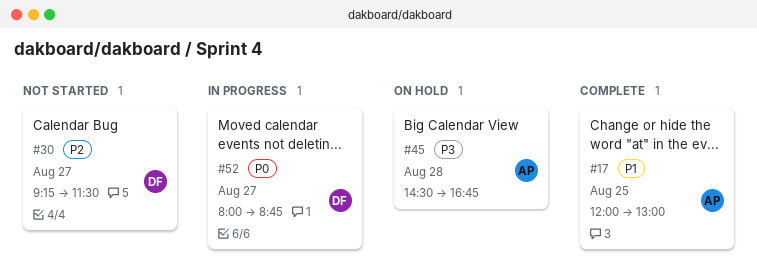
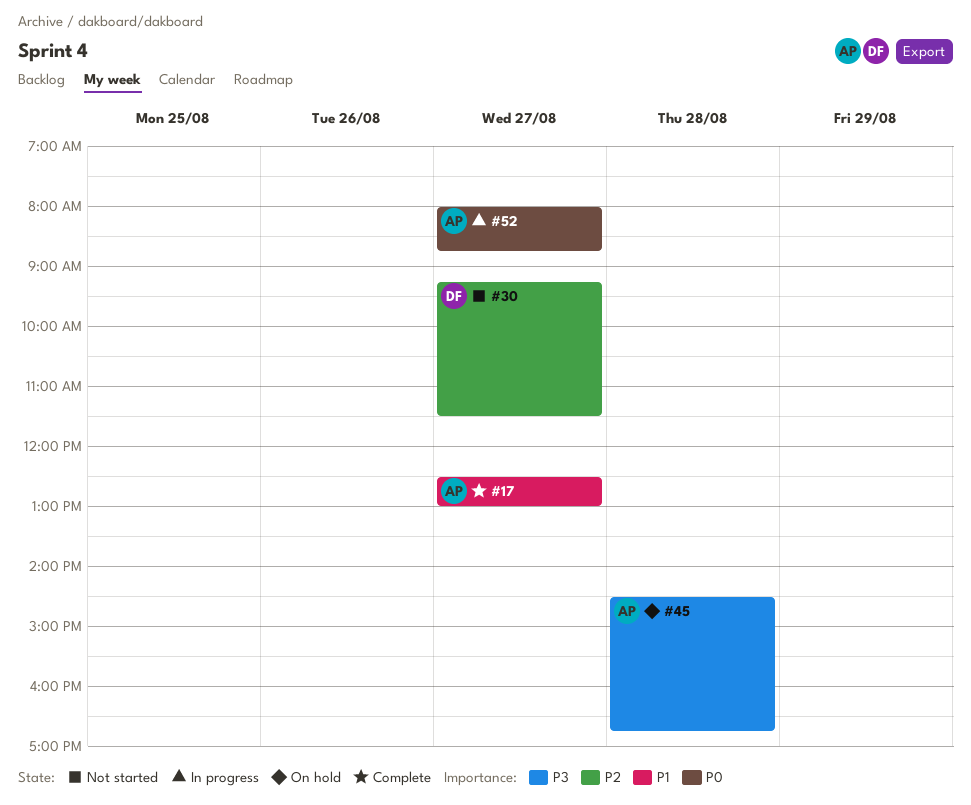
#17, day: Aug 25 -> Aug 27
#17, begins: 12:00 -> 12:30
#52, owner: DF -> AP

